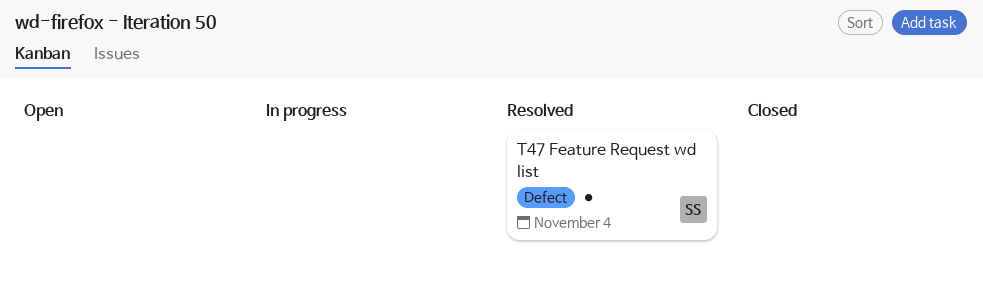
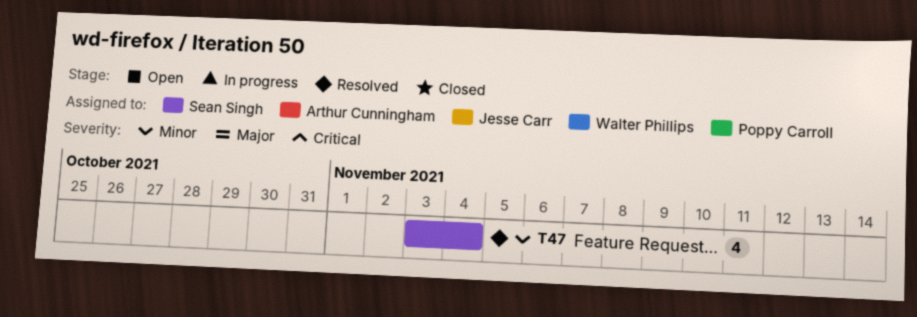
T47, estimate: 1 -> 4

